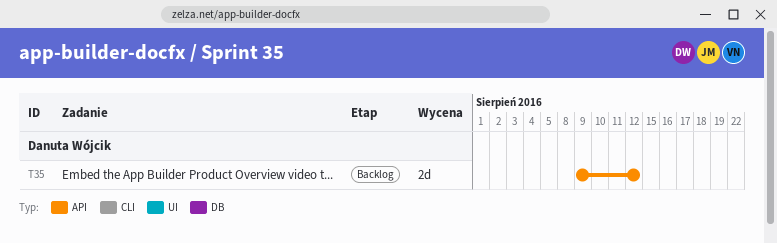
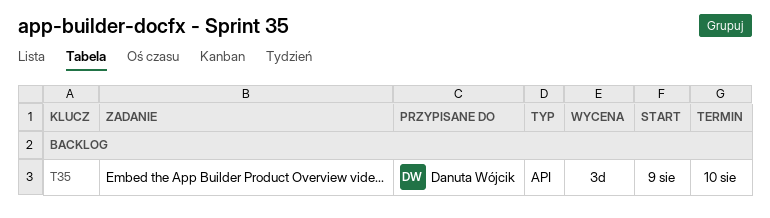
T35, estimate: 2d -> 3d
T35, due: Aug 12 -> Aug 10

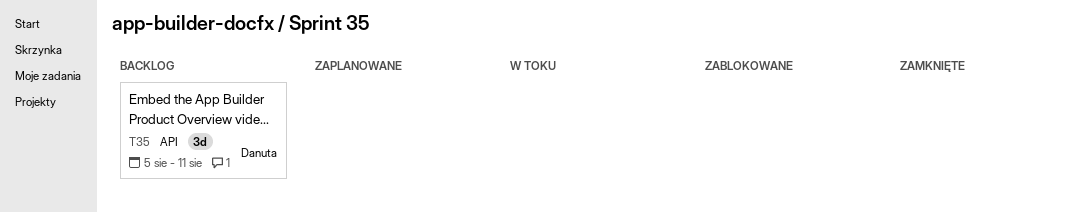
T35, start: Aug 9 -> Aug 5
T35, due: Aug 10 -> Aug 11

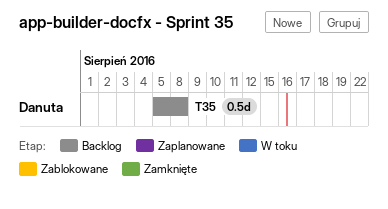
T35, estimate: 3d -> 0.5d
T35, due: Aug 11 -> Aug 8

